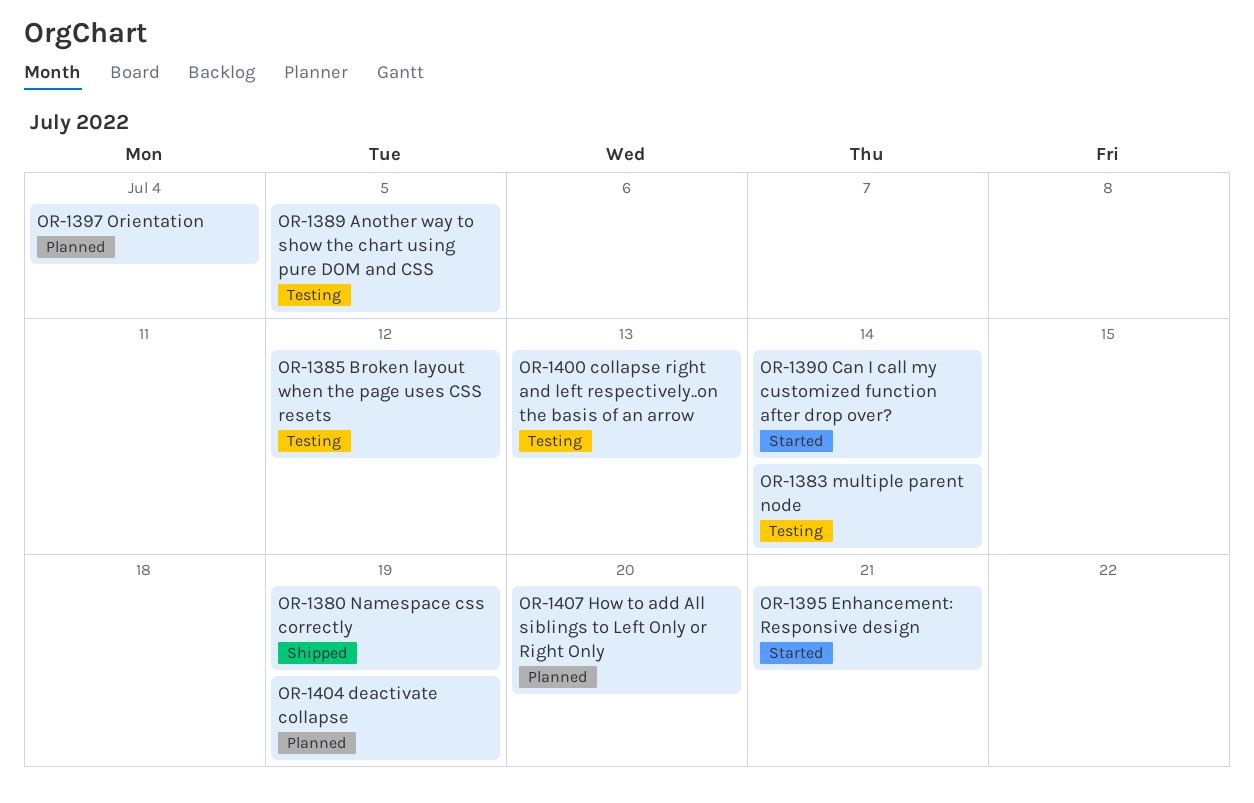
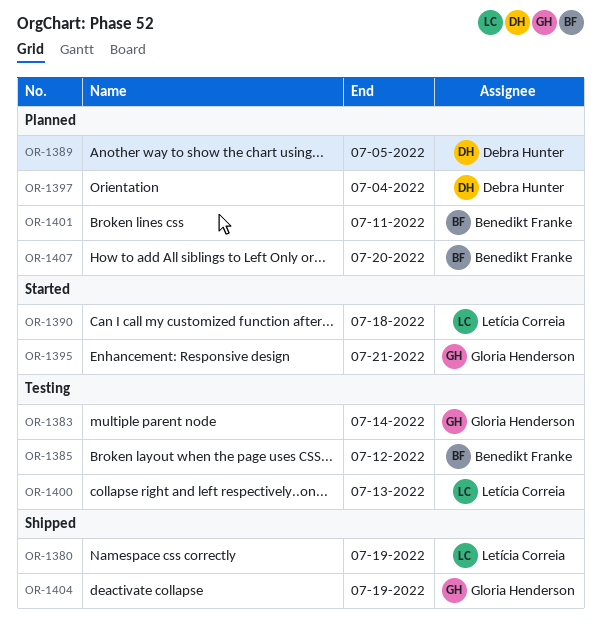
OR-1389, status: Testing -> Planned
OR-1390, due: Jul 14 -> Jul 18
OR-1401: none -> present
OR-1404, status: Planned -> Shipped

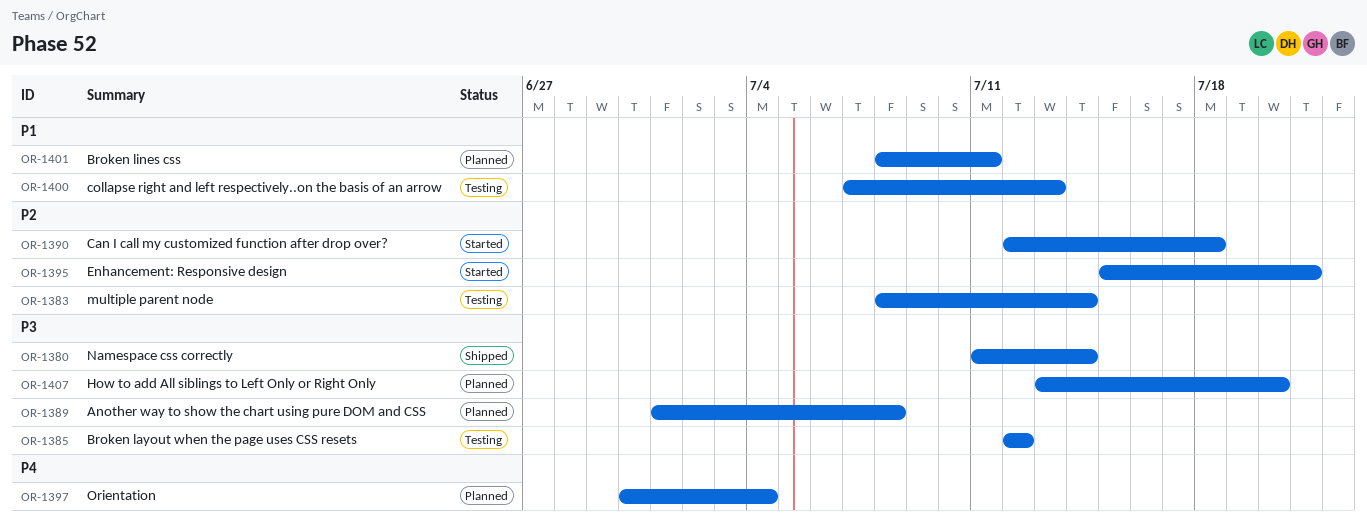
OR-1380, due: Jul 19 -> Jul 14
OR-1389, due: Jul 5 -> Jul 8
OR-1404: present -> none

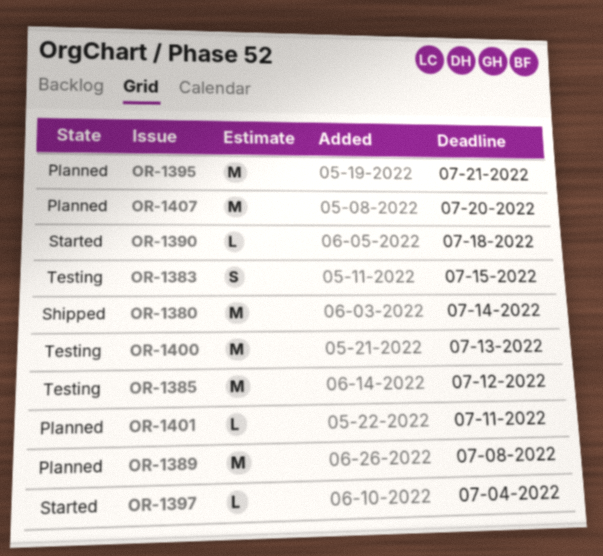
OR-1383, due: Jul 14 -> Jul 15
OR-1395, status: Started -> Planned
OR-1397, status: Planned -> Started

